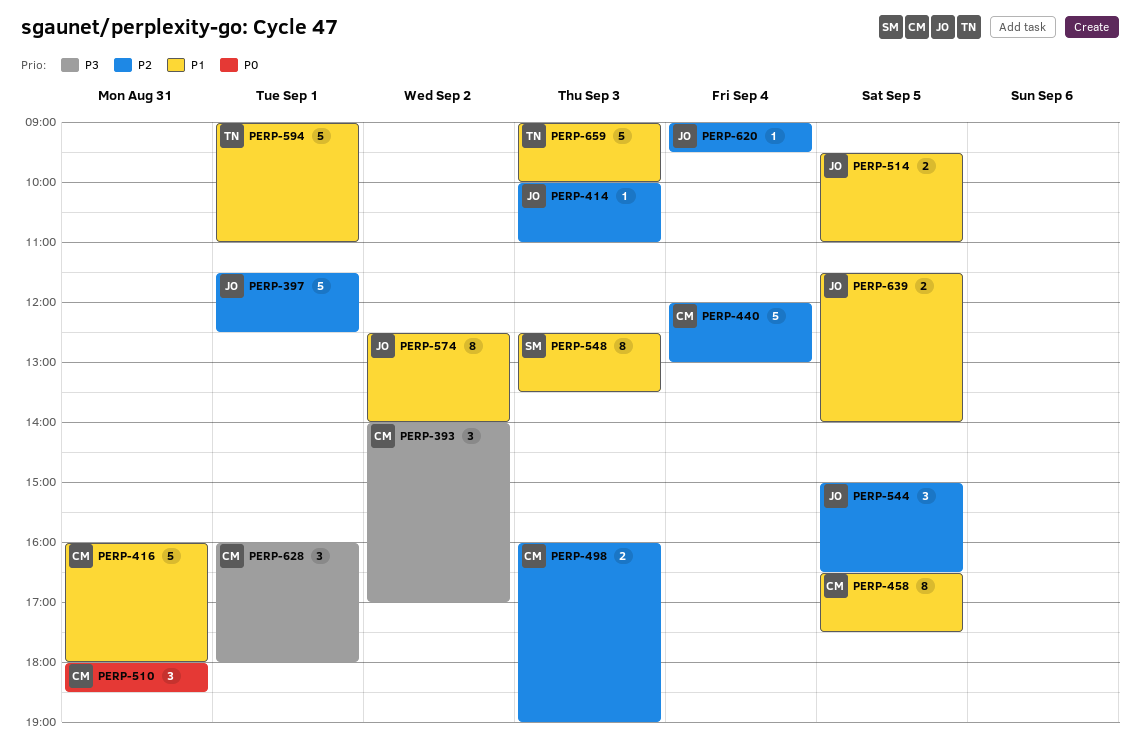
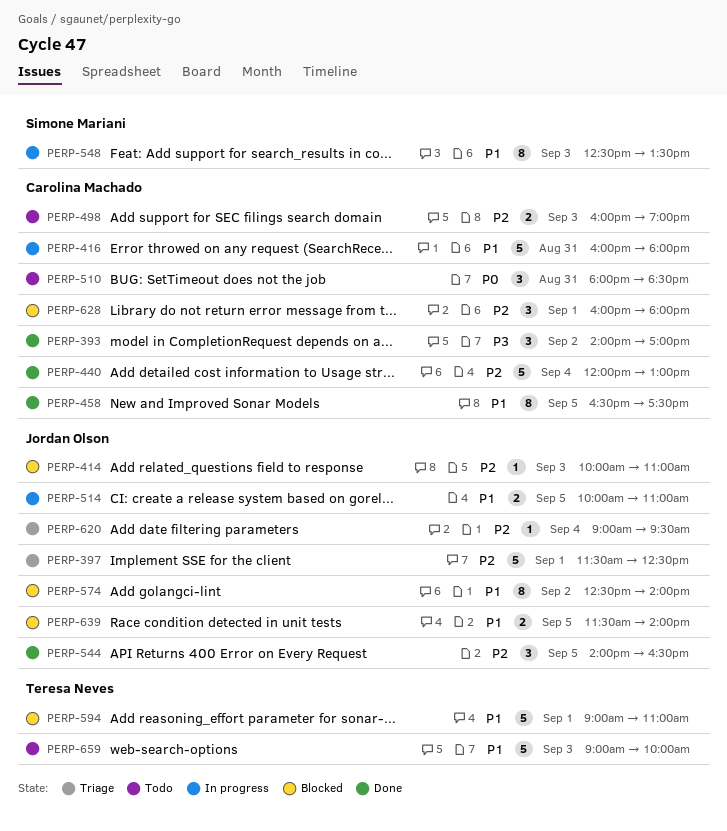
PERP-514, begins: 09:30 -> 10:00
PERP-544, begins: 15:00 -> 14:00
PERP-628, priority: P3 -> P2

